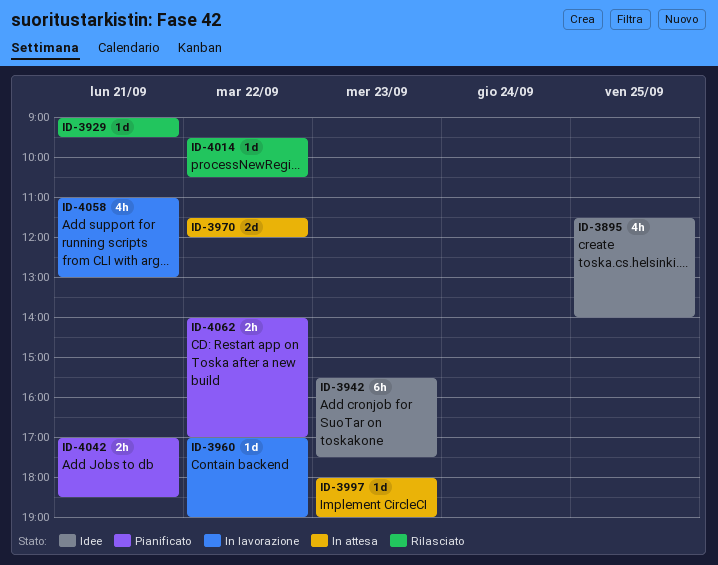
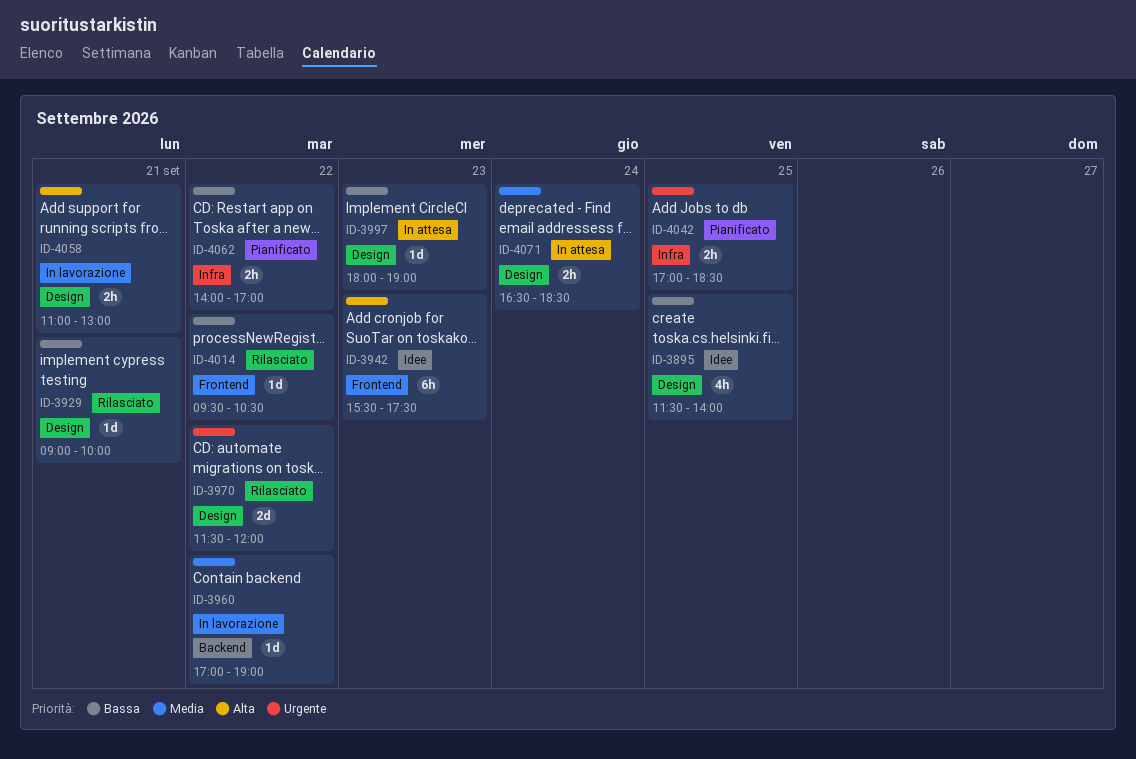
ID-3929, ends: 09:30 -> 10:00
ID-3970, status: In attesa -> Rilasciato
ID-4042, day: Sep 21 -> Sep 25
ID-4058, estimate: 4h -> 2h
ID-4071: none -> present

